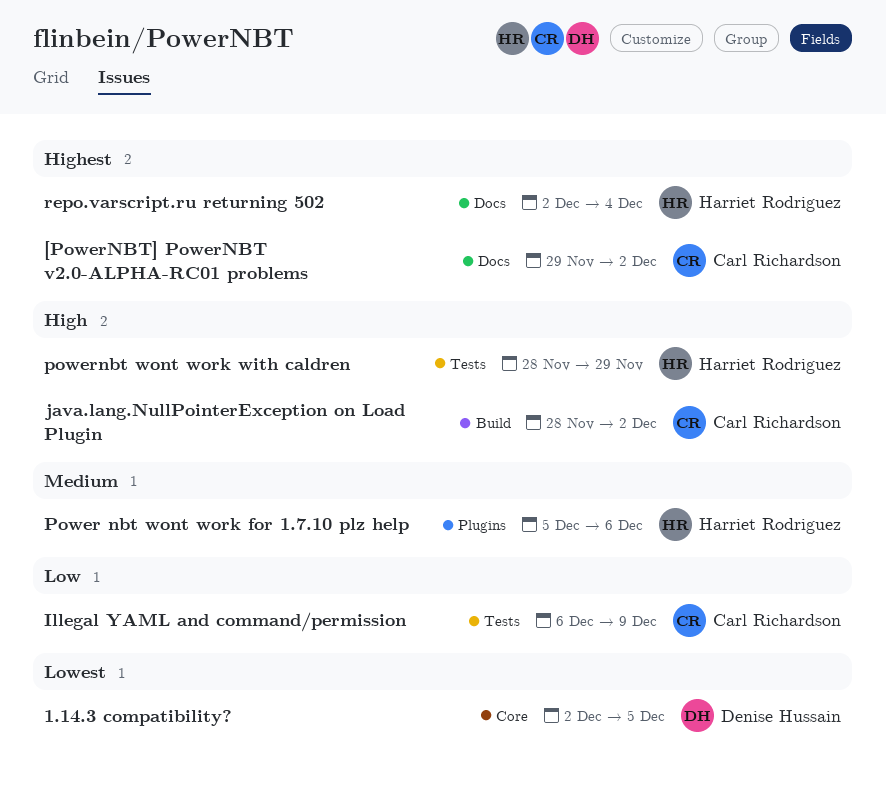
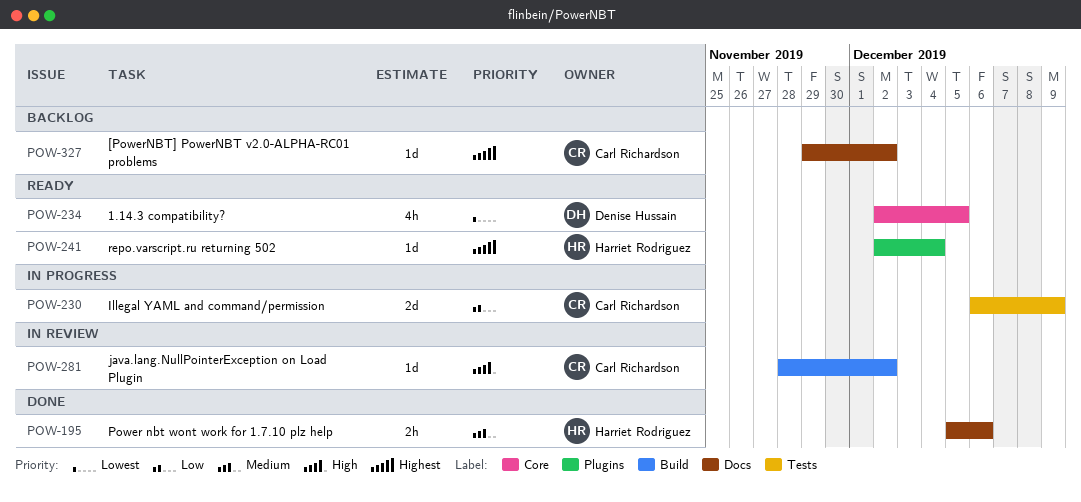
Power nbt wont work for 1.7.10 plz help, label: Plugins -> Docs
powernbt wont work with caldren: present -> none
repo.varscript.ru returning 502, label: Docs -> Plugins

